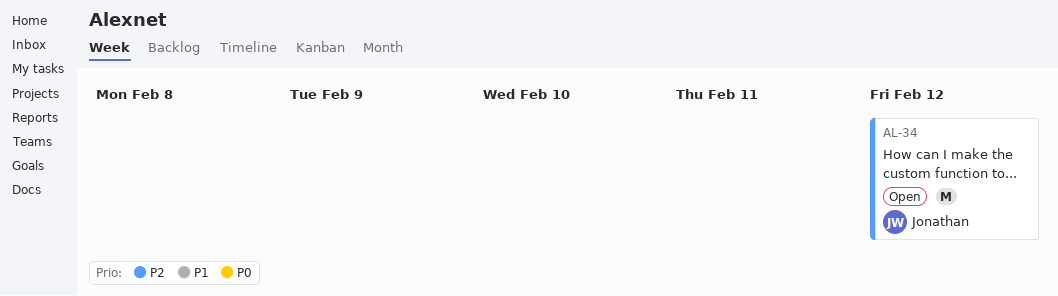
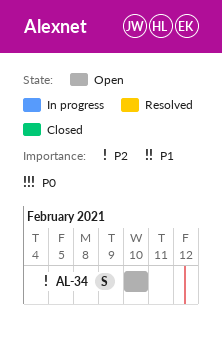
AL-34, estimate: M -> S
AL-34, due: Feb 12 -> Feb 10

